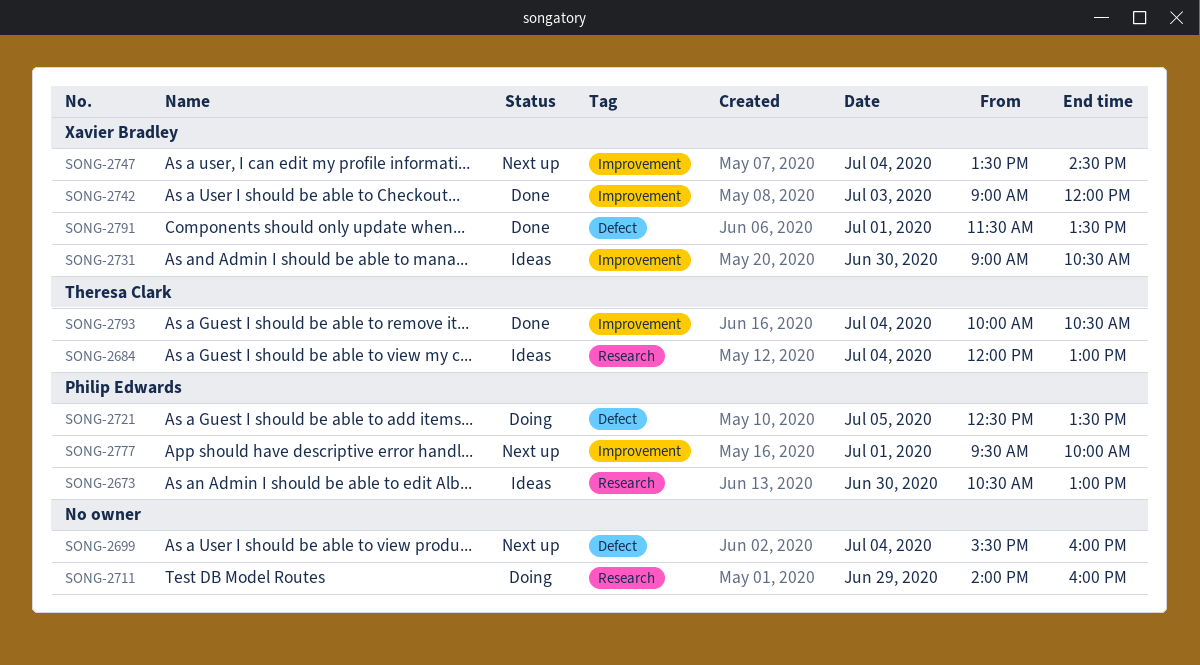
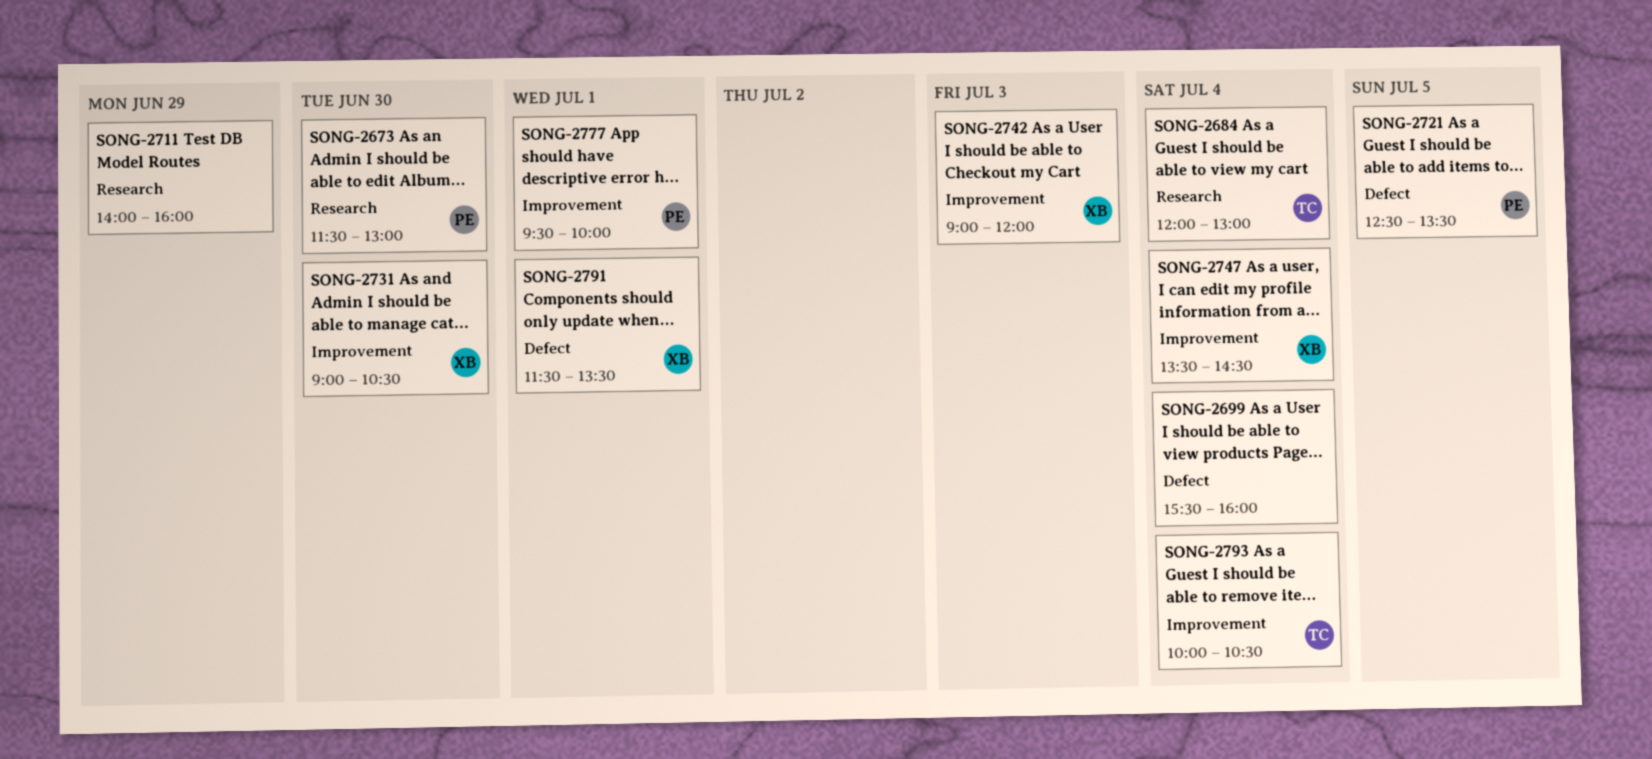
SONG-2673, begins: 10:30 -> 11:30

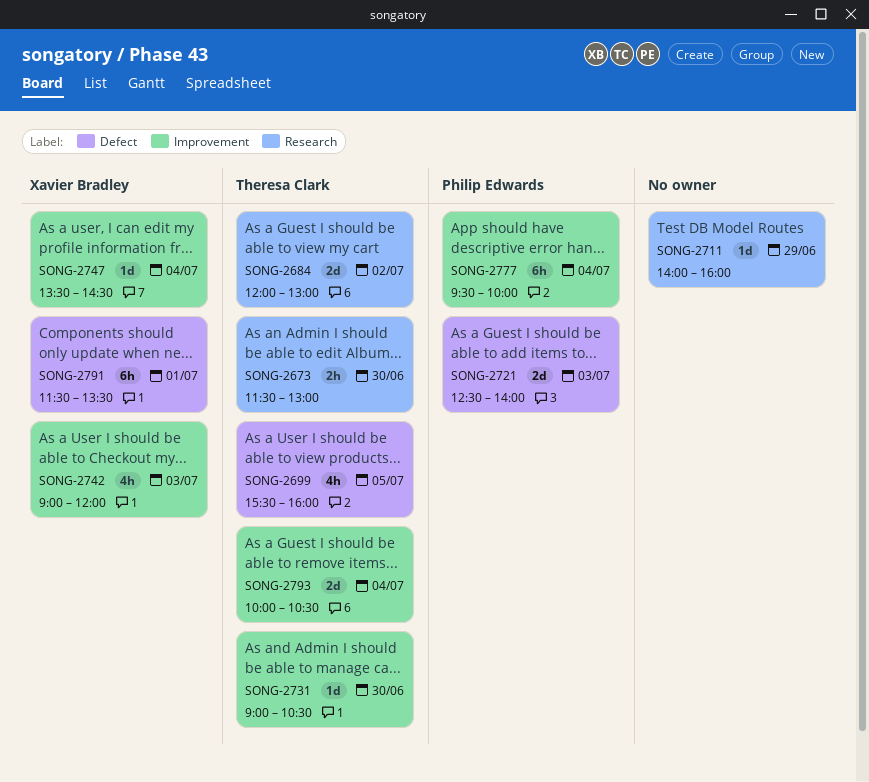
SONG-2673, owner: Philip Edwards -> Theresa Clark
SONG-2684, day: Jul 4 -> Jul 2
SONG-2699, owner: none -> Theresa Clark
SONG-2699, day: Jul 4 -> Jul 5
SONG-2721, day: Jul 5 -> Jul 3
SONG-2721, ends: 13:30 -> 14:00
SONG-2731, owner: Xavier Bradley -> Theresa Clark
SONG-2777, day: Jul 1 -> Jul 4

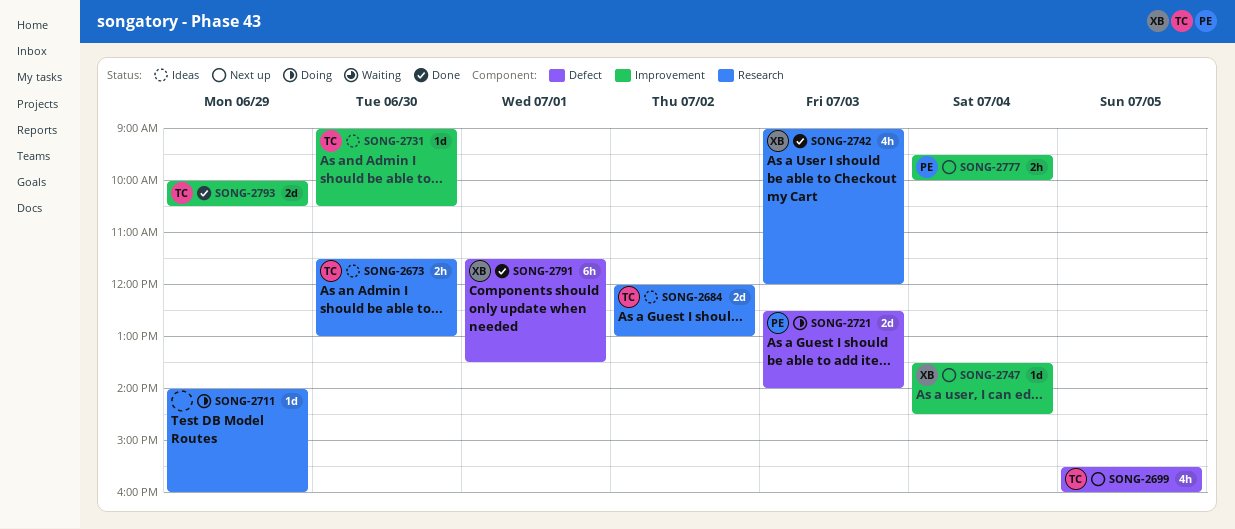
SONG-2742, label: Improvement -> Research
SONG-2777, estimate: 6h -> 2h
SONG-2793, day: Jul 4 -> Jun 29

